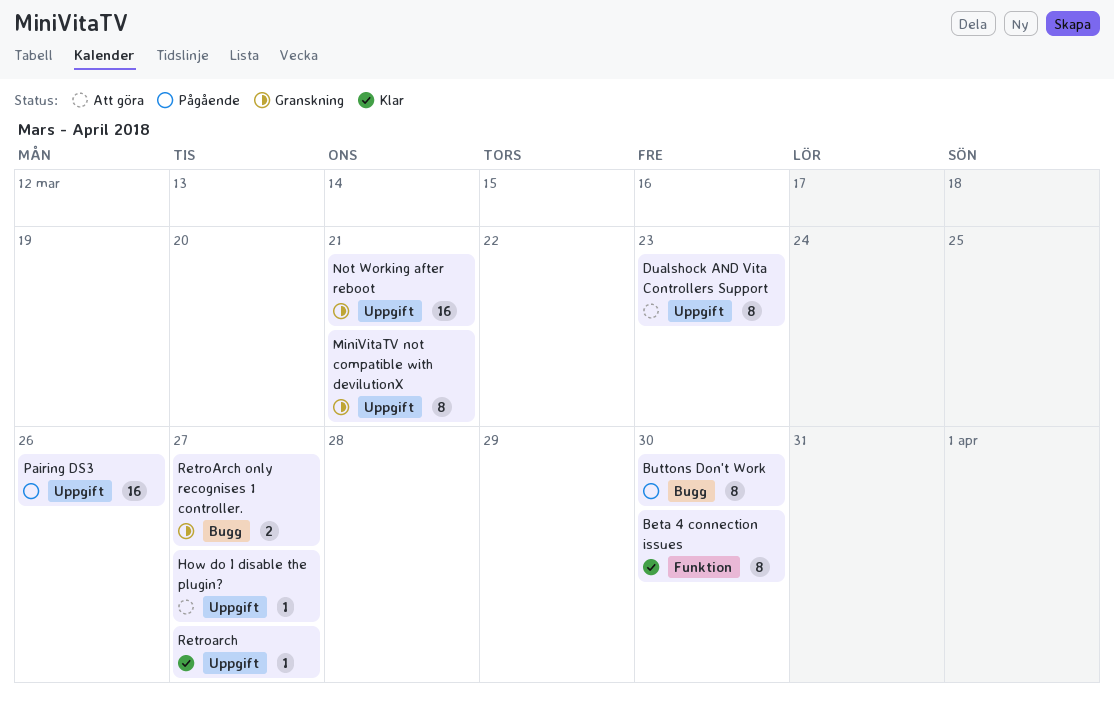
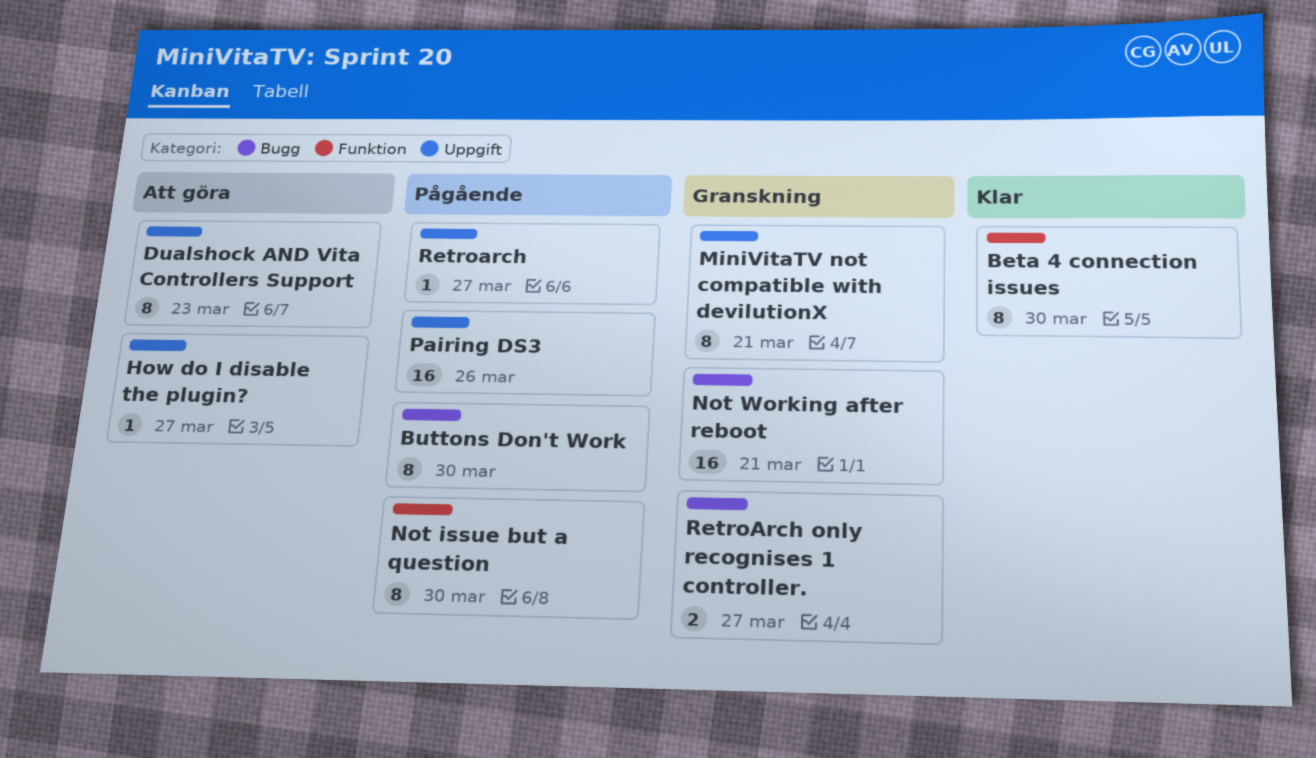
Not issue but a question: none -> present
Not Working after reboot, label: Uppgift -> Bugg
Retroarch, status: Klar -> Pågående

